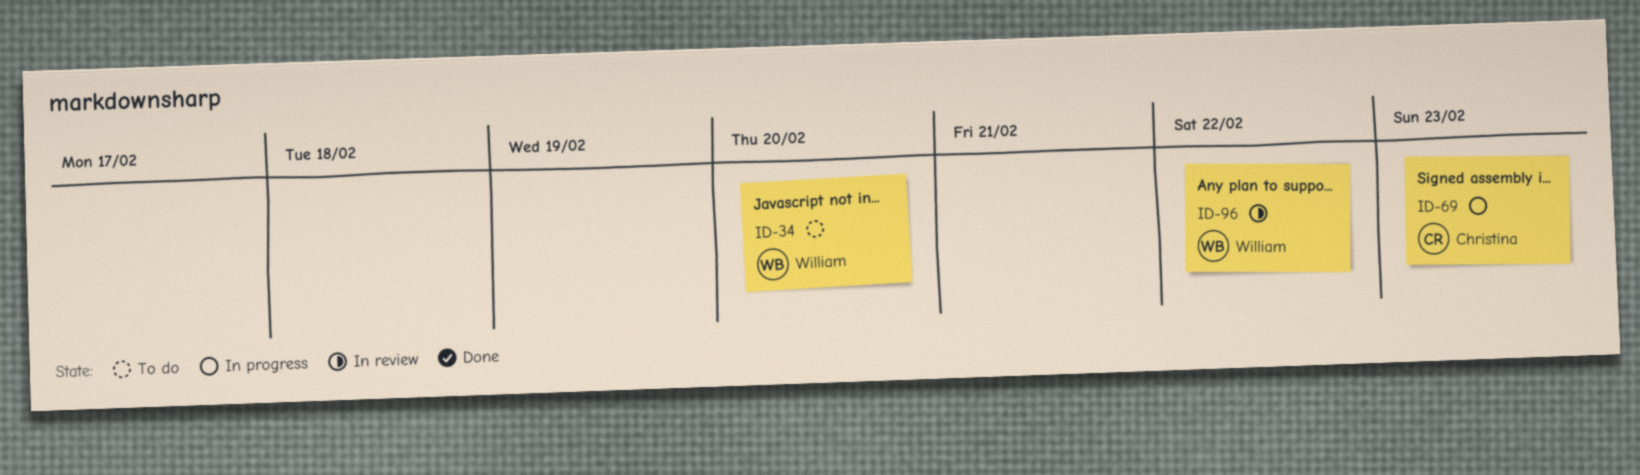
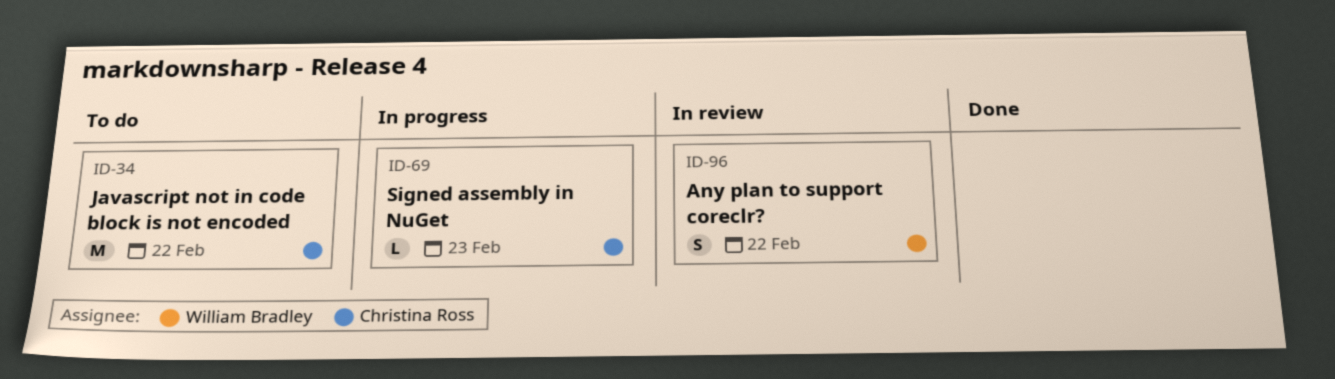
ID-34, owner: William Bradley -> Christina Ross
ID-34, due: Feb 20 -> Feb 22

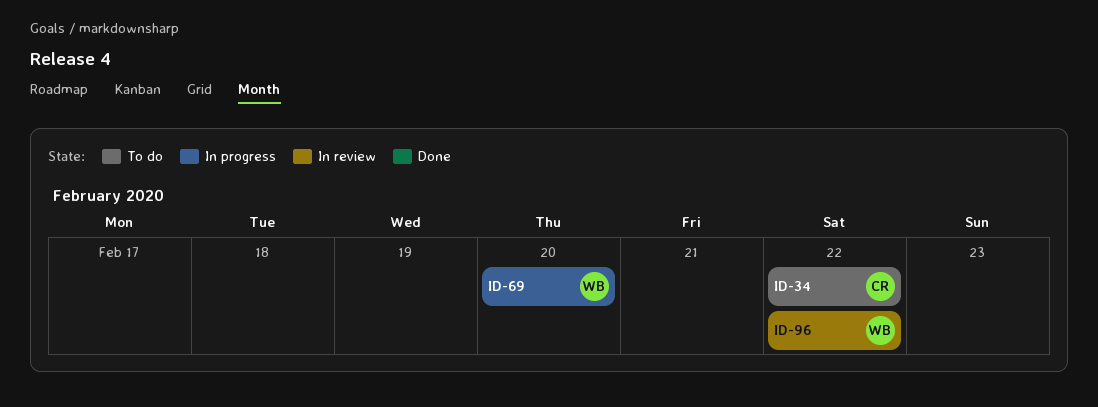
ID-69, owner: Christina Ross -> William Bradley
ID-69, due: Feb 23 -> Feb 20

